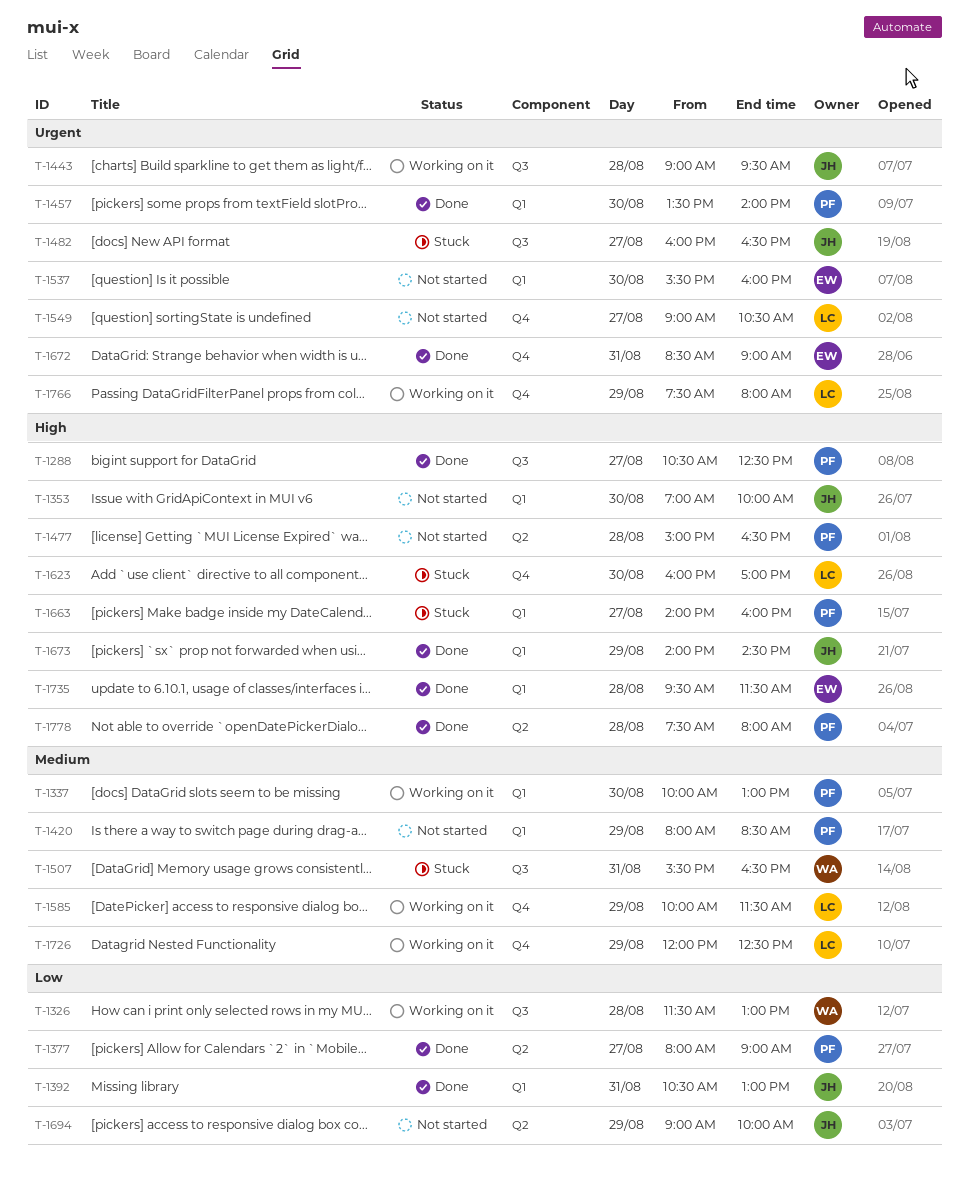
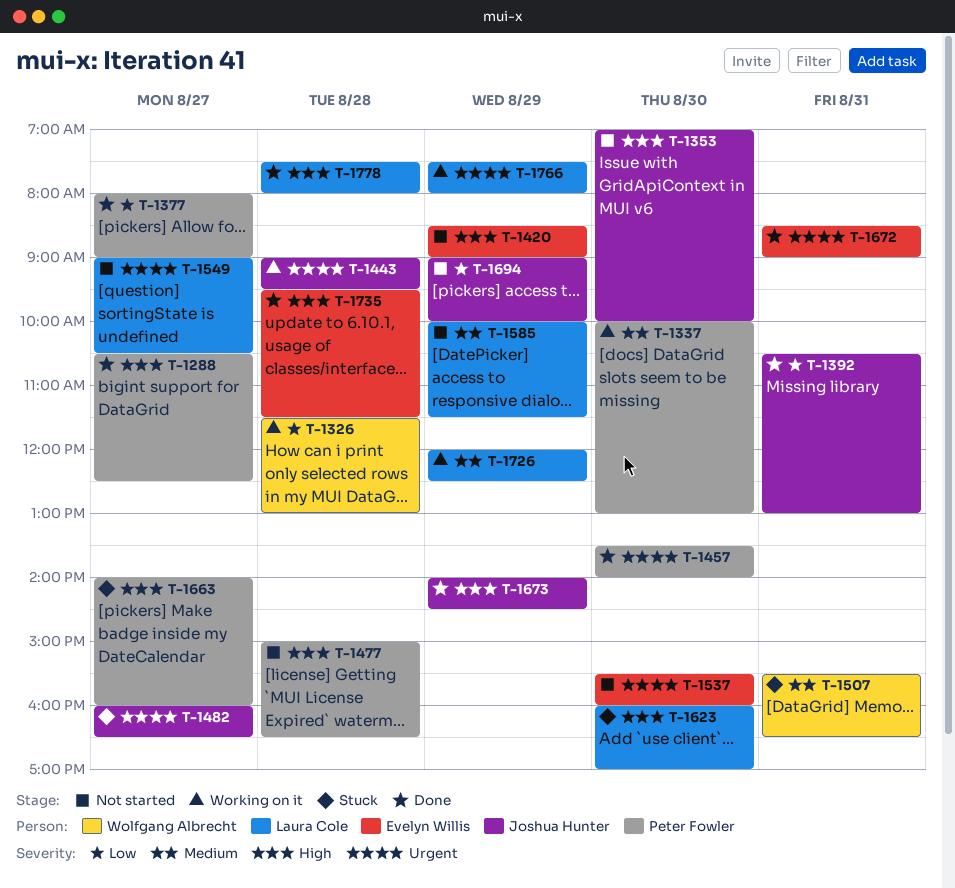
T-1420, owner: Peter Fowler -> Evelyn Willis
T-1420, priority: Medium -> High
T-1420, begins: 08:00 -> 08:30
T-1420, ends: 08:30 -> 09:00
T-1585, status: Working on it -> Not started
T-1778, owner: Peter Fowler -> Laura Cole

